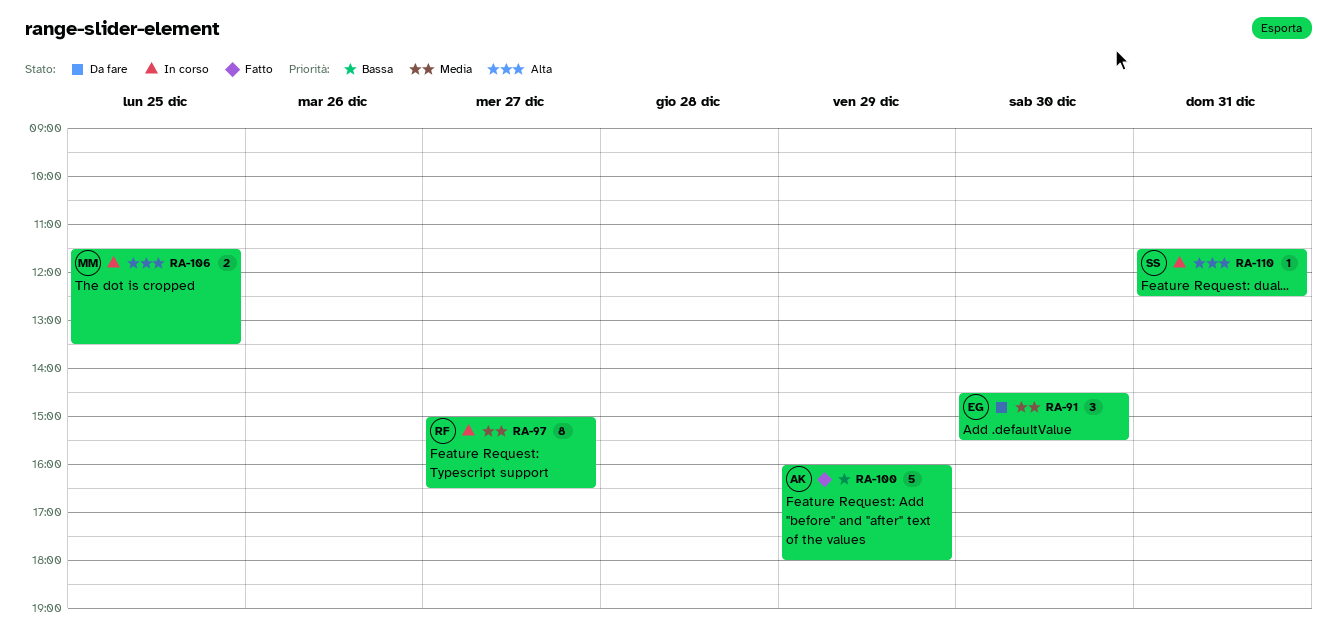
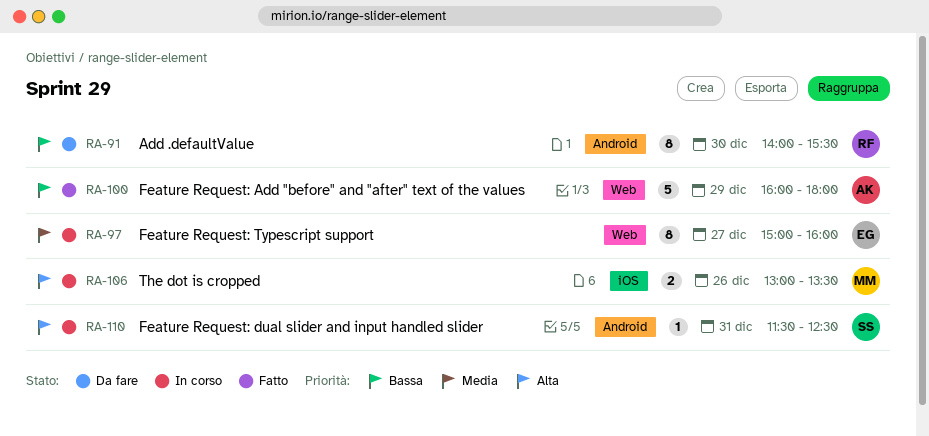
RA-91, owner: EG -> RF
RA-91, priority: Media -> Bassa
RA-91, estimate: 3 -> 8
RA-91, begins: 14:30 -> 14:00
RA-97, owner: RF -> EG
RA-97, ends: 16:30 -> 16:00
RA-106, day: Dec 25 -> Dec 26
RA-106, begins: 11:30 -> 13:00

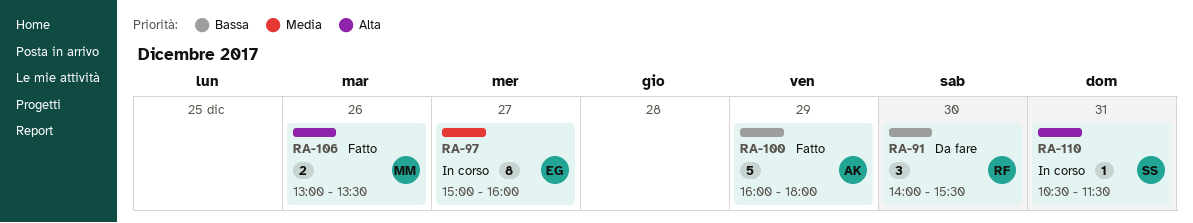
RA-91, estimate: 8 -> 3
RA-106, status: In corso -> Fatto
RA-110, begins: 11:30 -> 10:30
RA-110, ends: 12:30 -> 11:30

